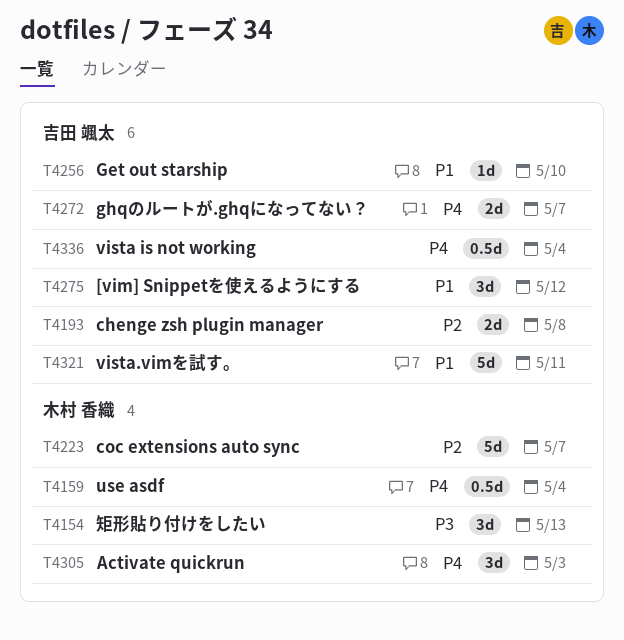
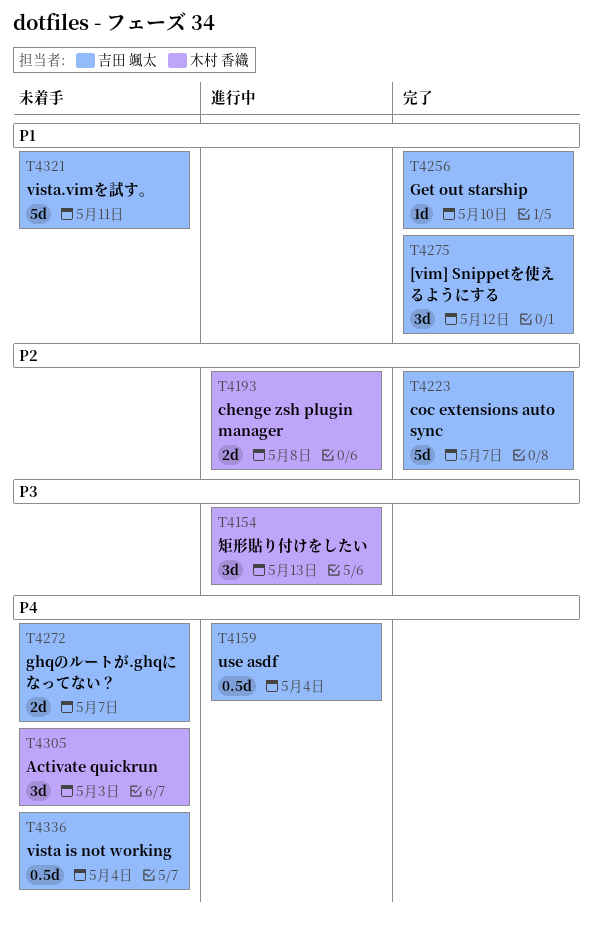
T4159, owner: 木村 香織 -> 吉田 颯太
T4193, owner: 吉田 颯太 -> 木村 香織
T4223, owner: 木村 香織 -> 吉田 颯太

